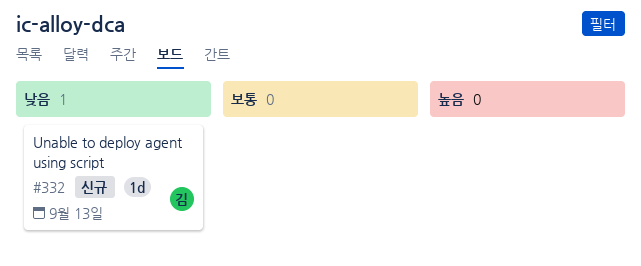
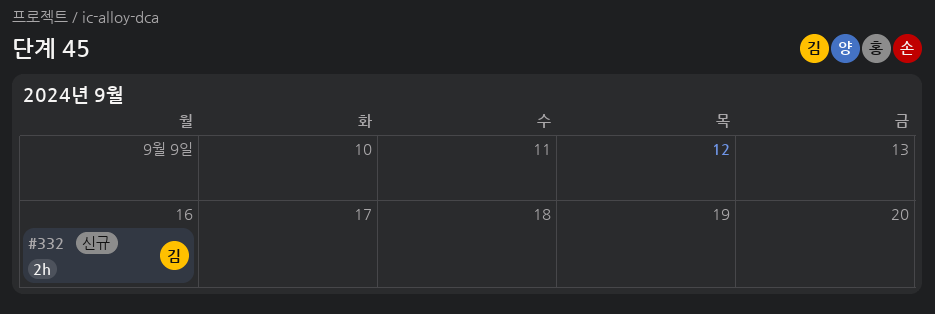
#332, estimate: 1d -> 2h
#332, due: Sep 13 -> Sep 16

